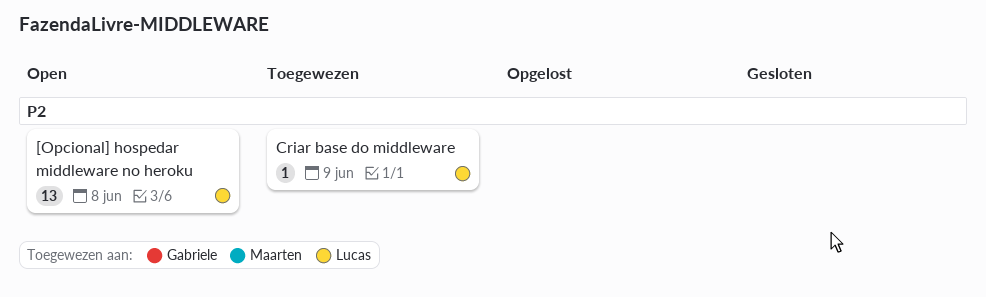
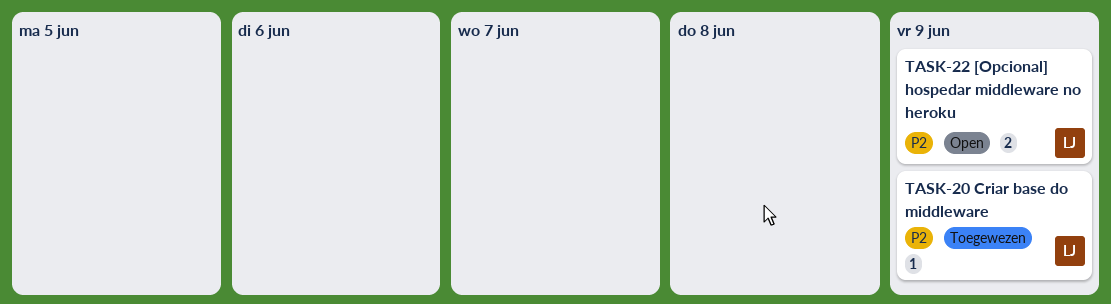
[Opcional] hospedar middleware no heroku, estimate: 13 -> 2
[Opcional] hospedar middleware no heroku, due: Jun 8 -> Jun 9

